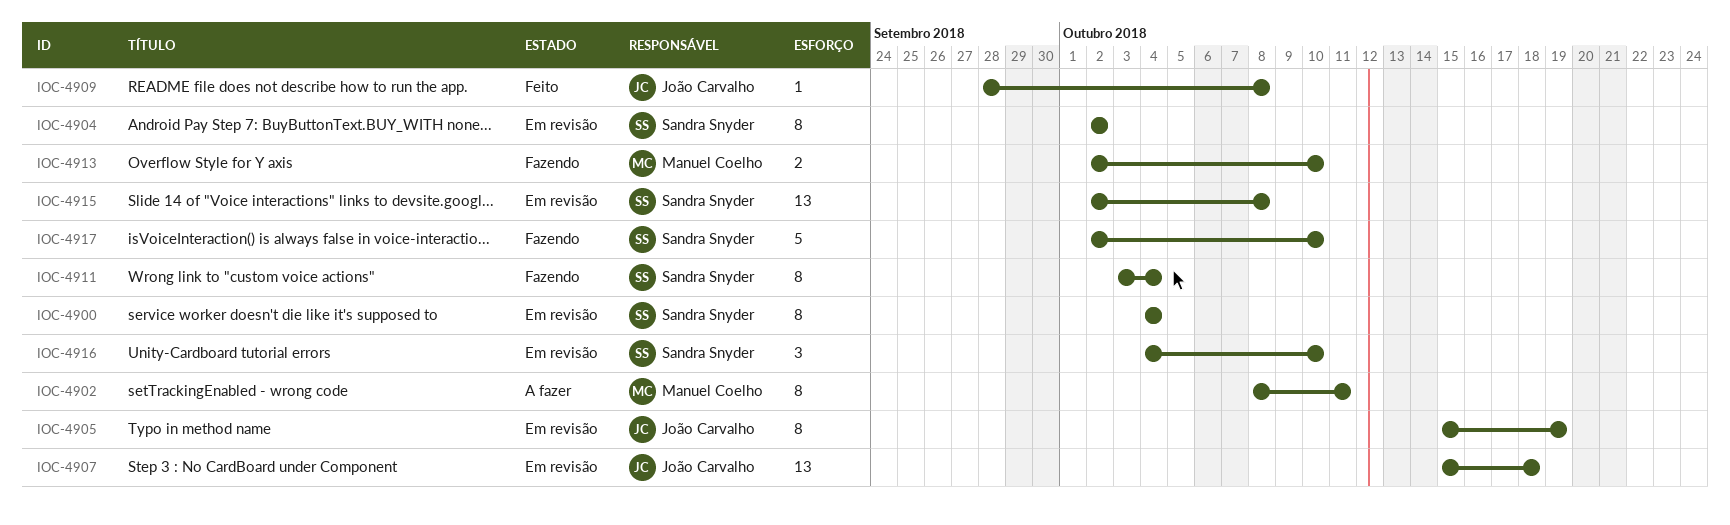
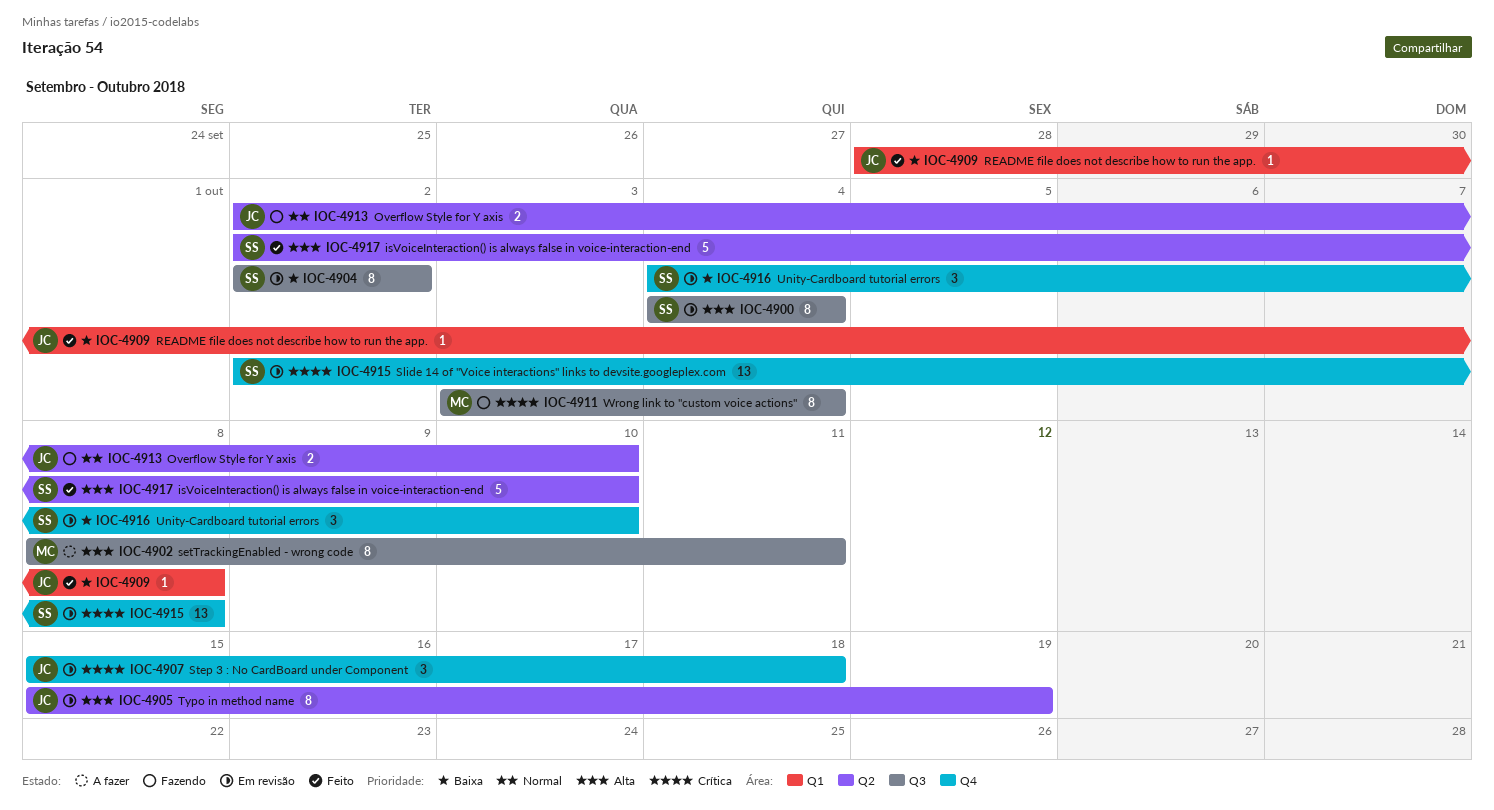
IOC-4907, estimate: 13 -> 3
IOC-4911, owner: Sandra Snyder -> Manuel Coelho
IOC-4913, owner: Manuel Coelho -> João Carvalho
IOC-4917, status: Fazendo -> Feito

